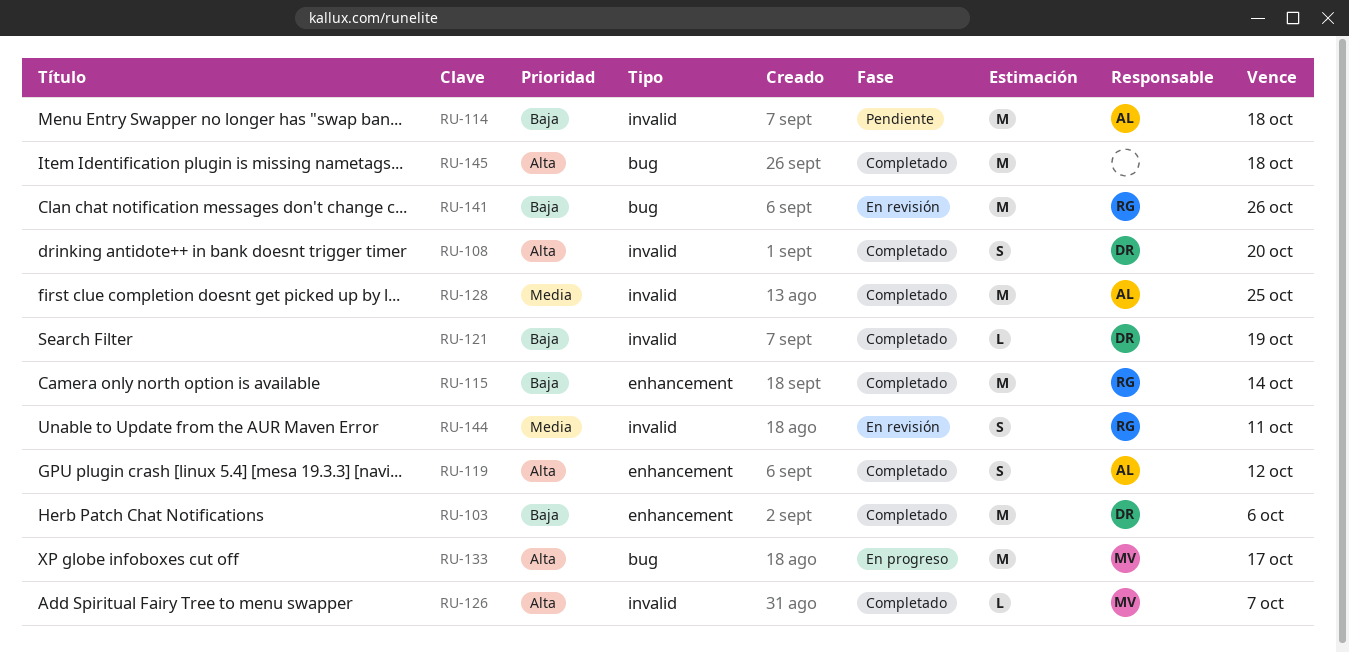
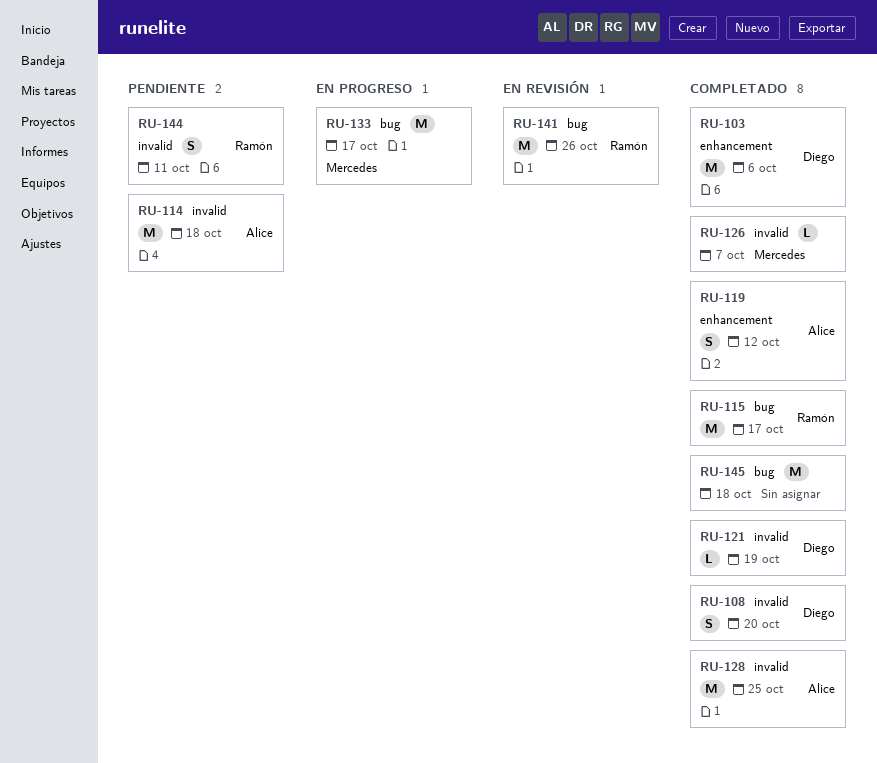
RU-115, label: enhancement -> bug
RU-115, due: Oct 14 -> Oct 17
RU-144, status: En revisión -> Pendiente

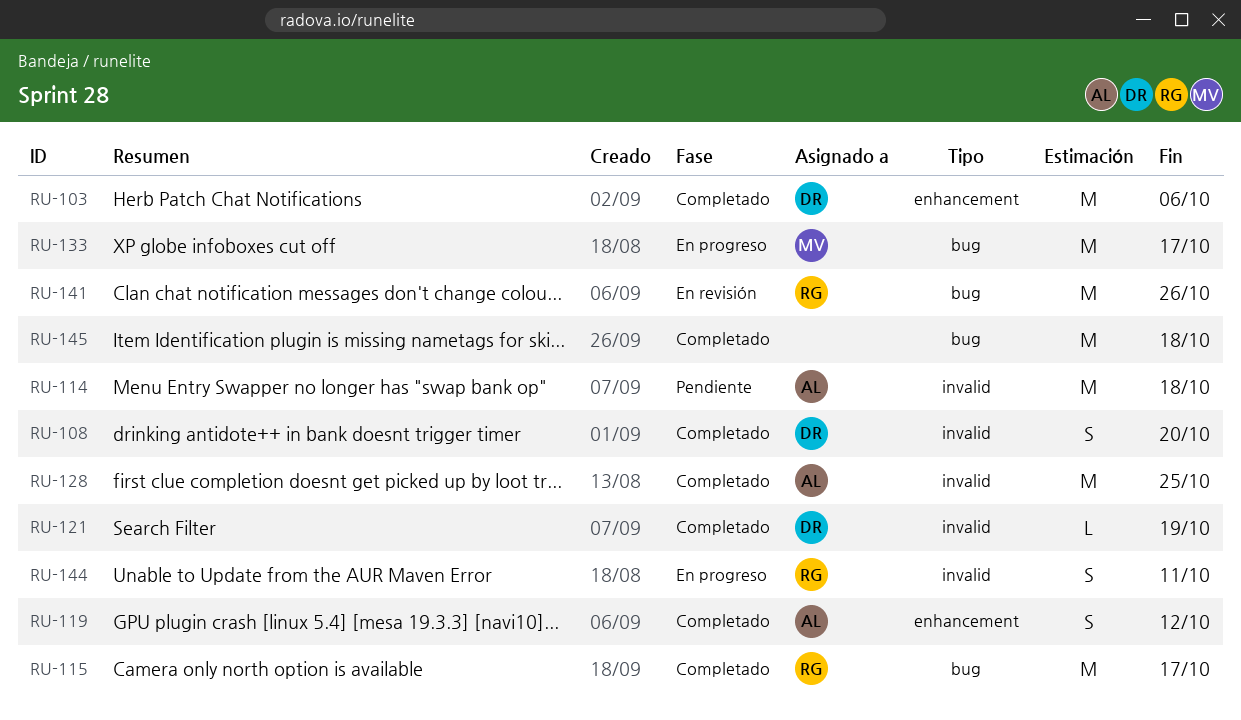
RU-126: present -> none
RU-144, status: Pendiente -> En progreso

